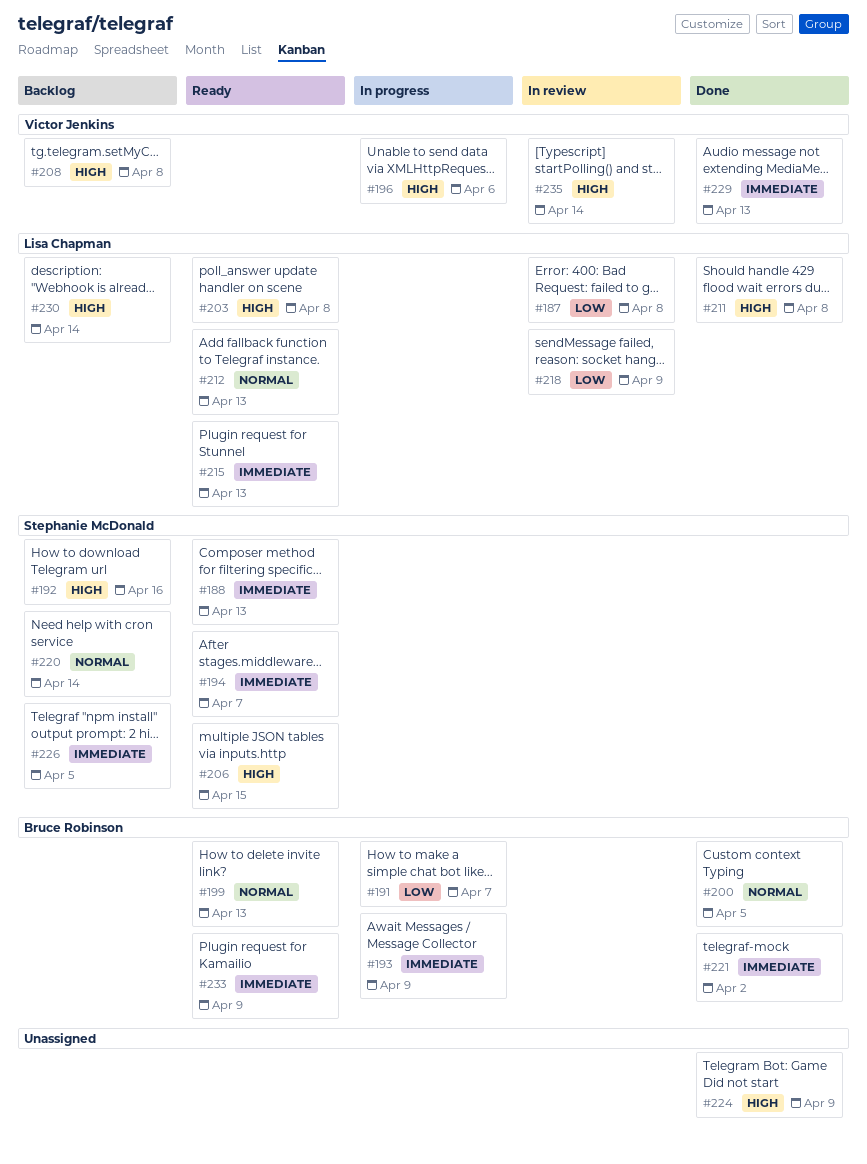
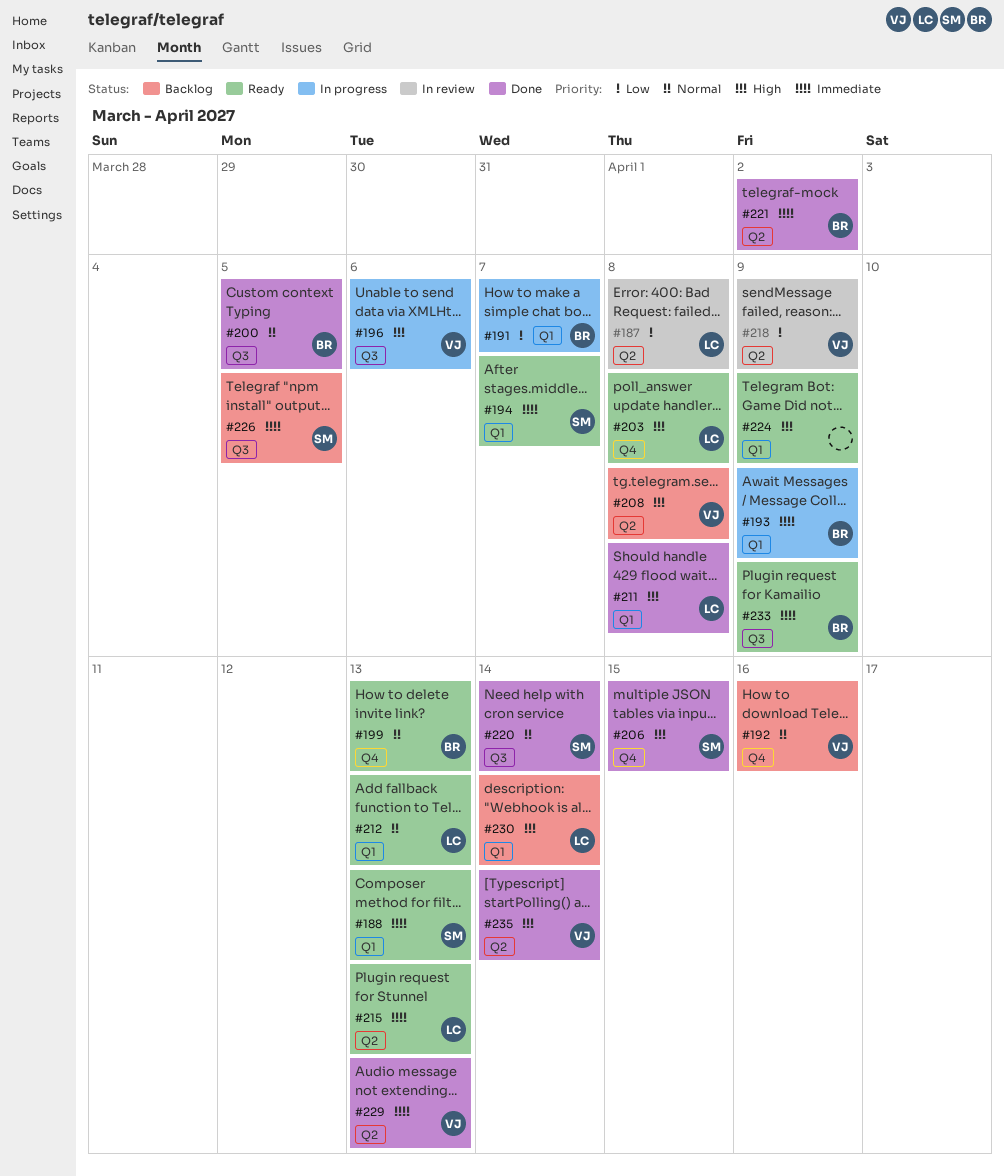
#192, owner: Stephanie McDonald -> Victor Jenkins
#192, priority: High -> Normal
#206, status: Ready -> Done
#218, owner: Lisa Chapman -> Victor Jenkins
#220, status: Backlog -> Done
#224, status: Done -> Ready
#235, status: In review -> Done

